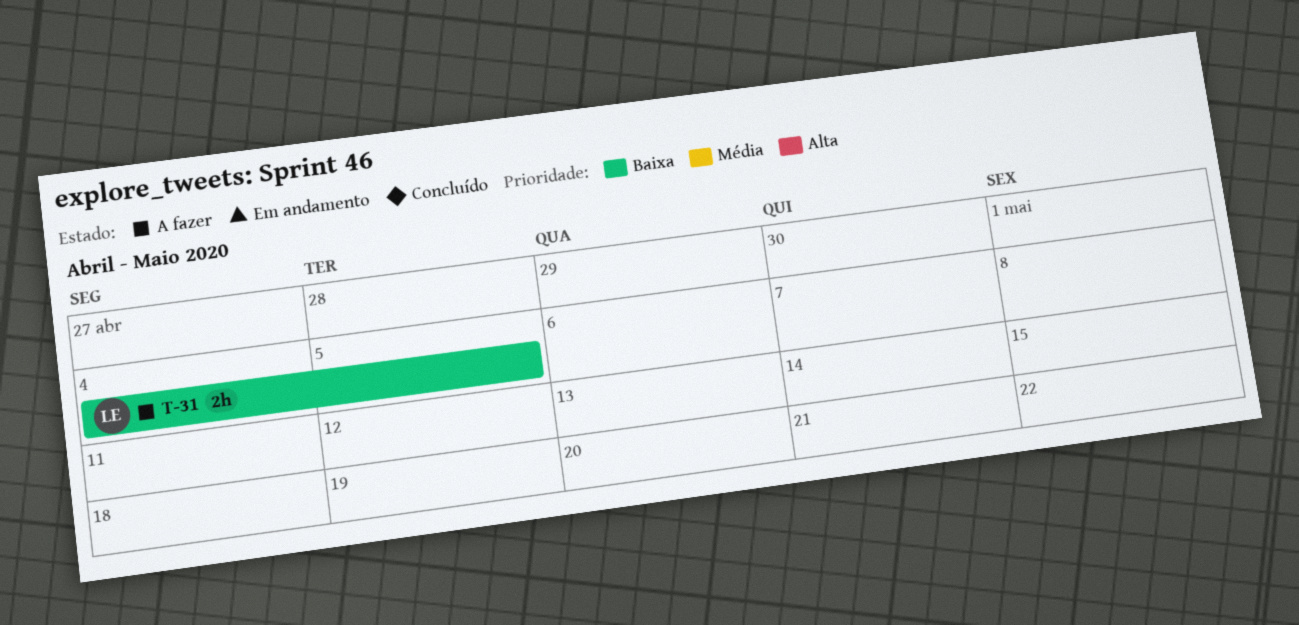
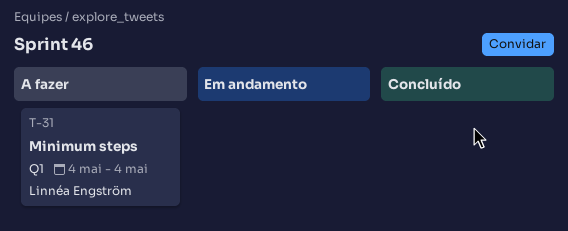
T-31, due: May 5 -> May 4

